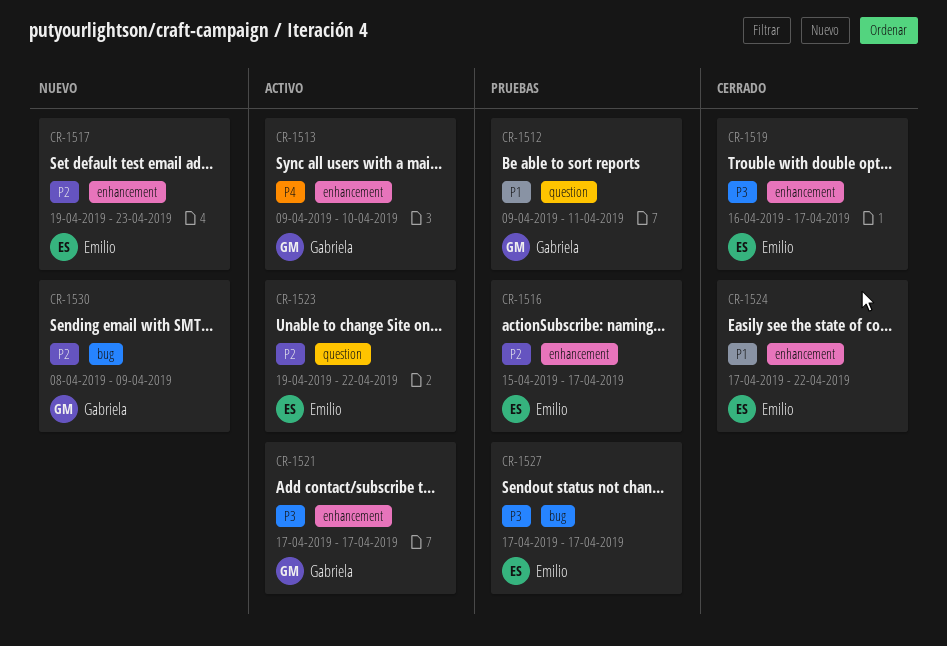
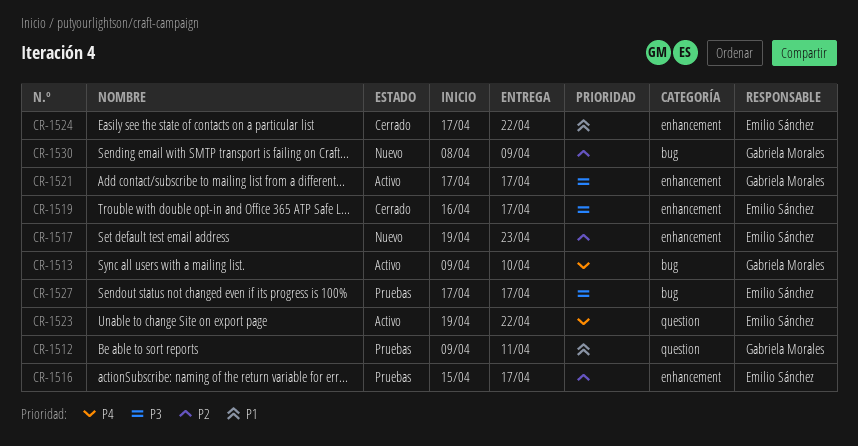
CR-1513, label: enhancement -> bug
CR-1523, priority: P2 -> P4

